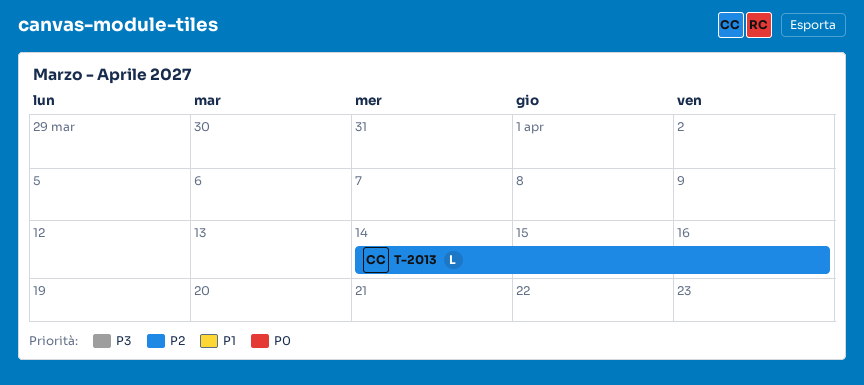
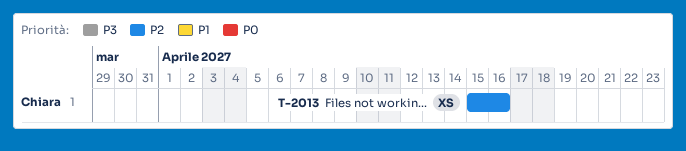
T-2013, estimate: L -> XS
T-2013, start: Apr 14 -> Apr 15

